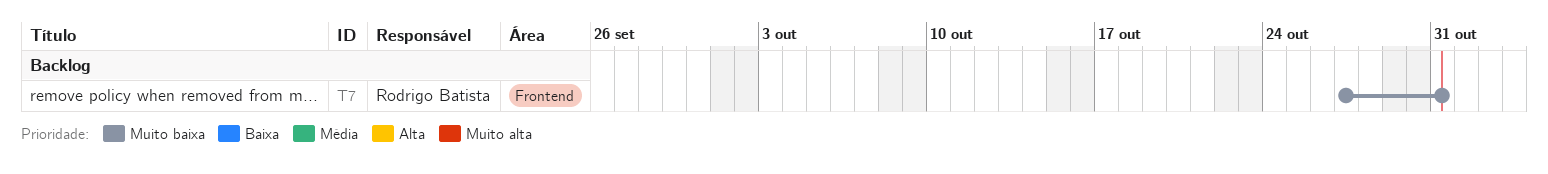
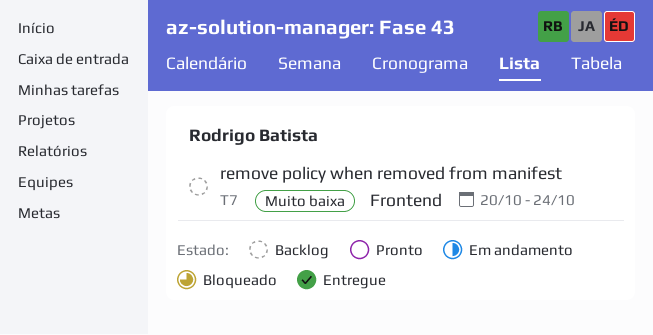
T7, start: Oct 27 -> Oct 20
T7, due: Oct 31 -> Oct 24

